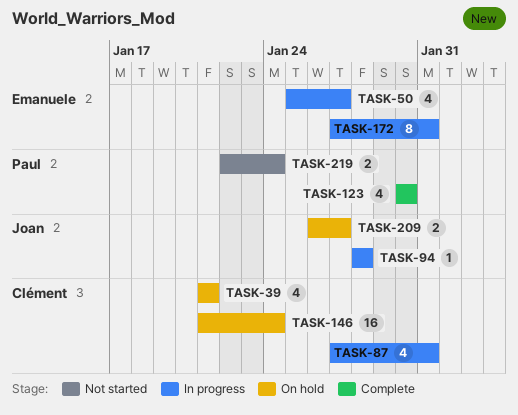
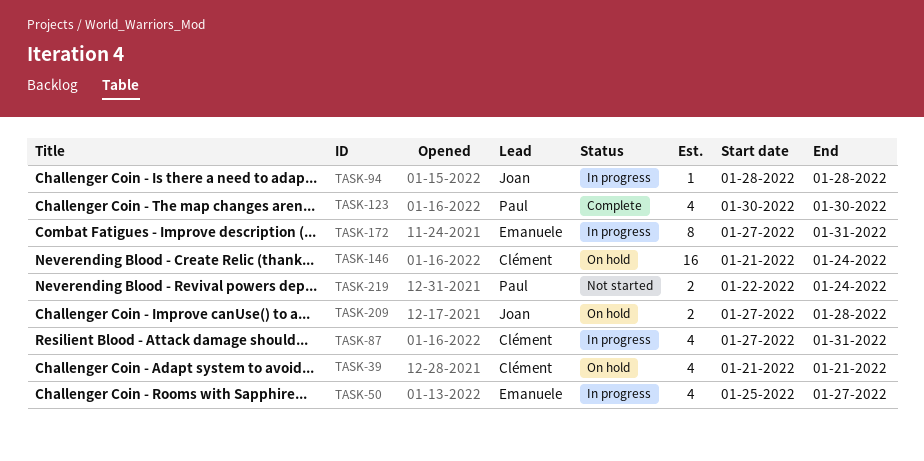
TASK-209, start: Jan 26 -> Jan 27
TASK-209, due: Jan 27 -> Jan 28

